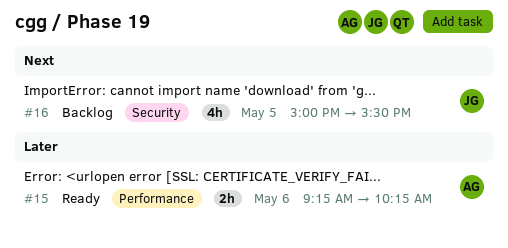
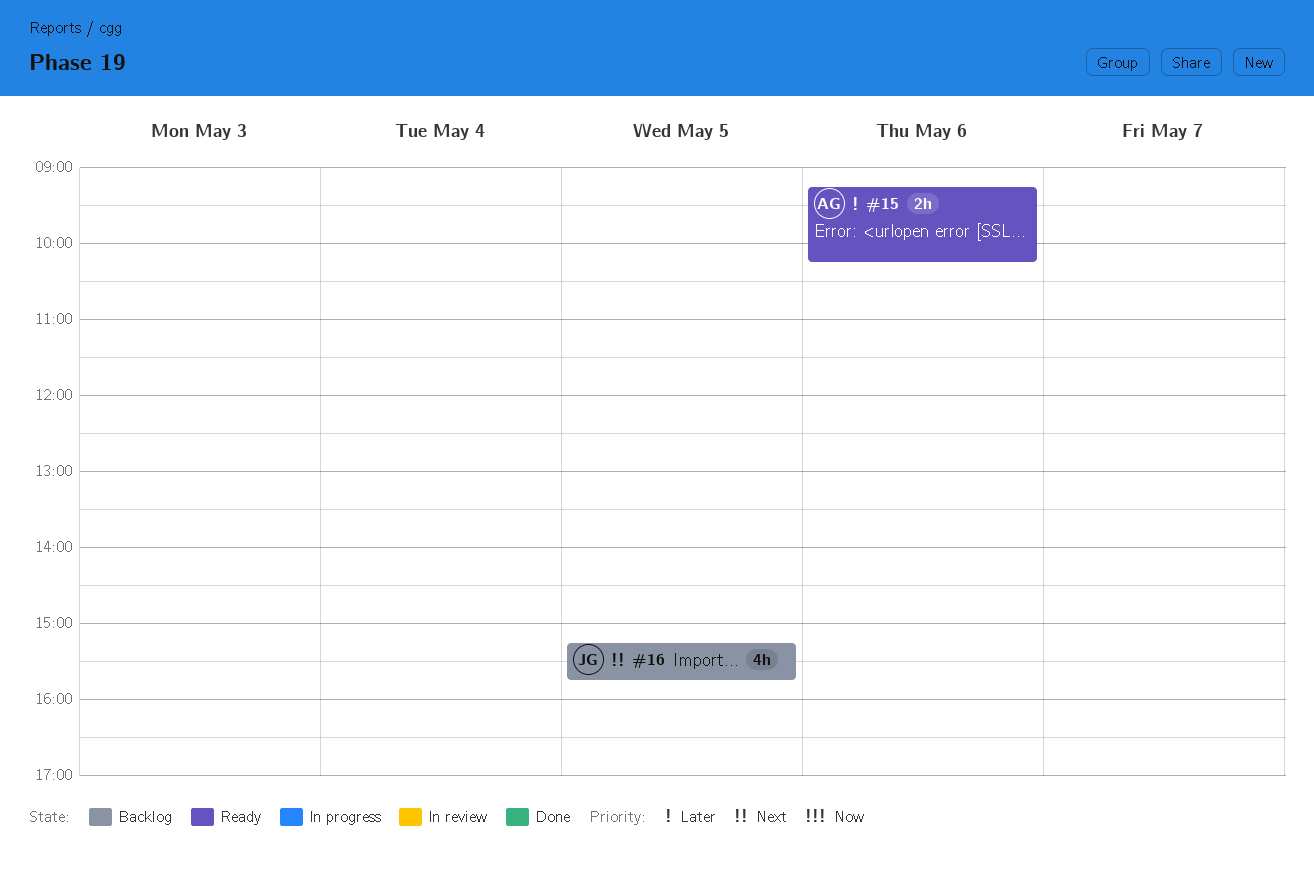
#16, begins: 15:00 -> 15:15
#16, ends: 15:30 -> 15:45

